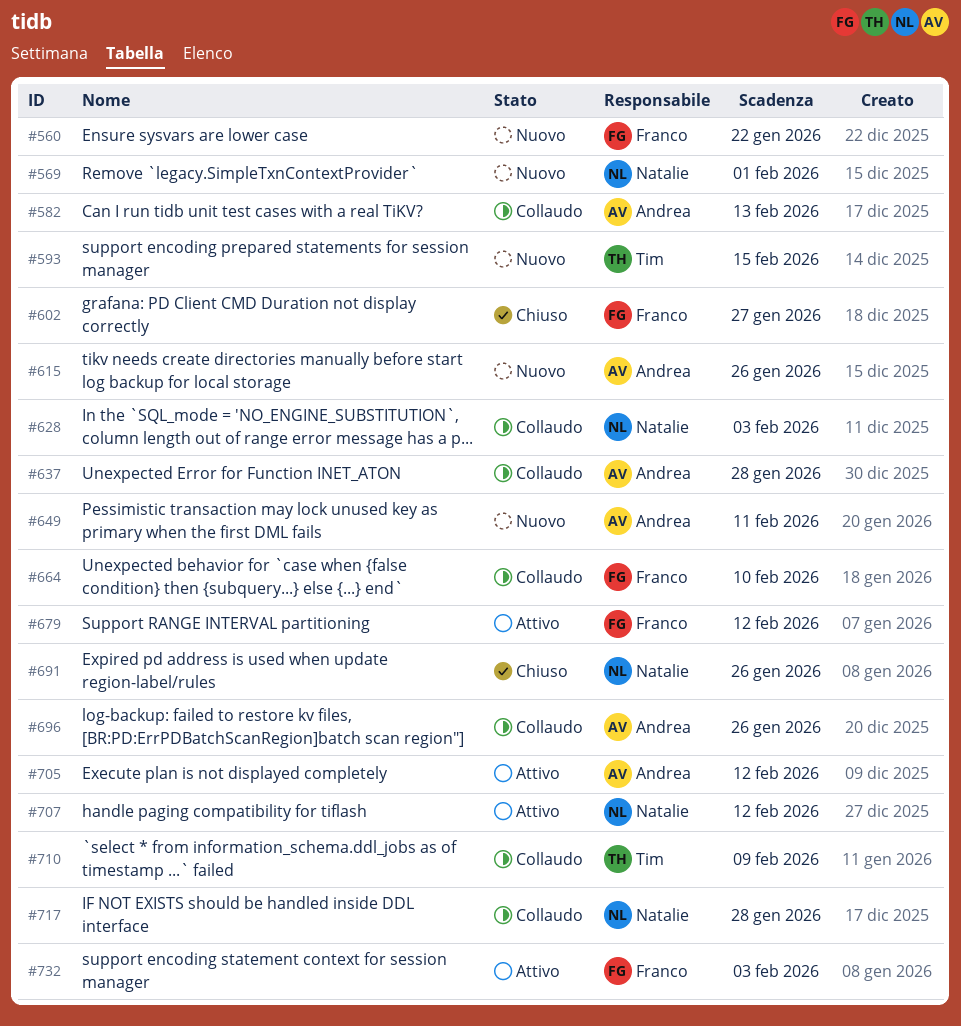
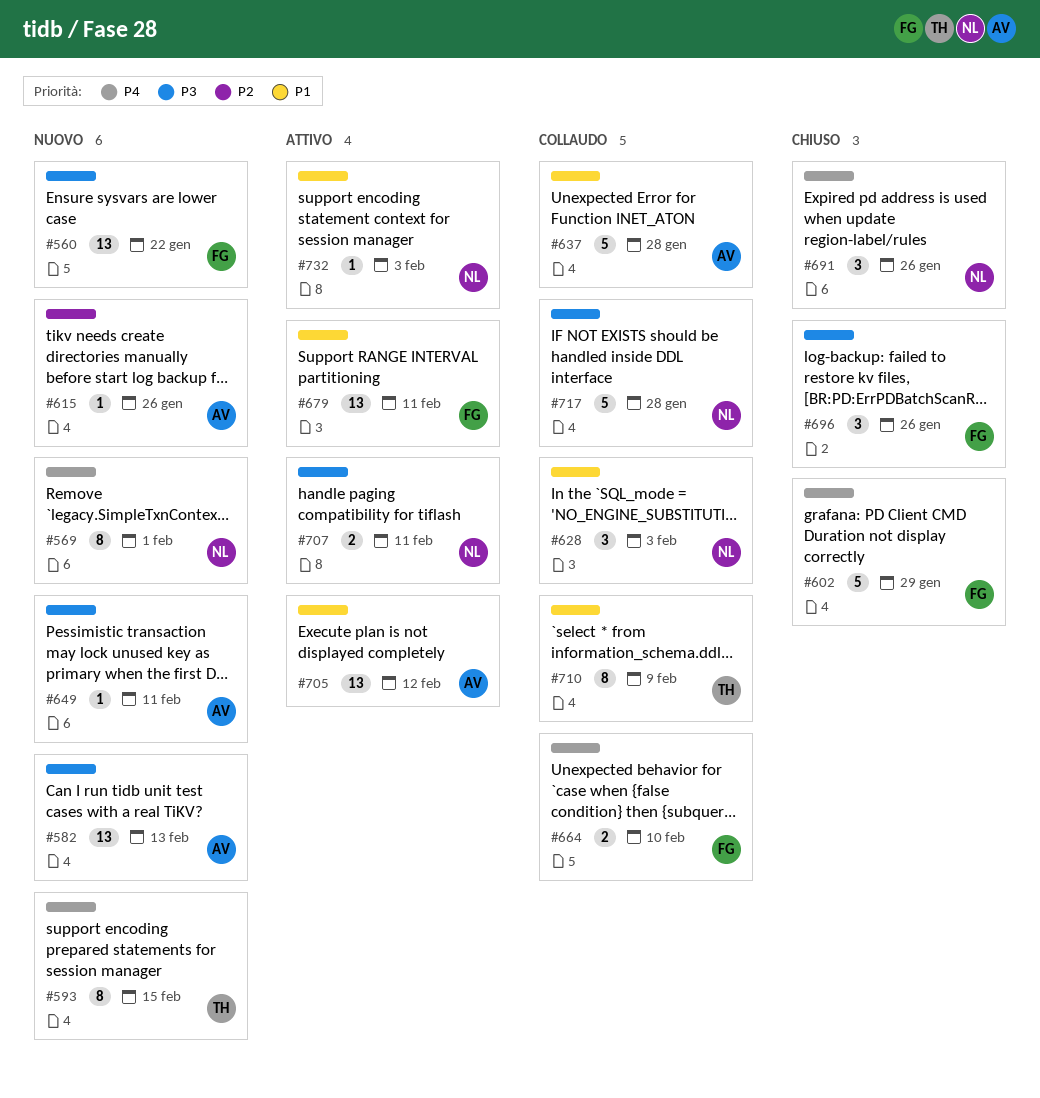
#582, status: Collaudo -> Nuovo
#602, due: Jan 27 -> Jan 29
#679, due: Feb 12 -> Feb 11
#696, status: Collaudo -> Chiuso
#696, owner: Andrea -> Franco
#707, due: Feb 12 -> Feb 11
#732, owner: Franco -> Natalie

